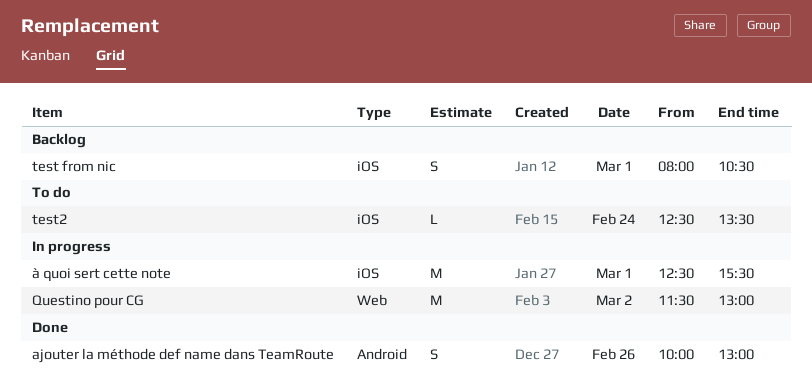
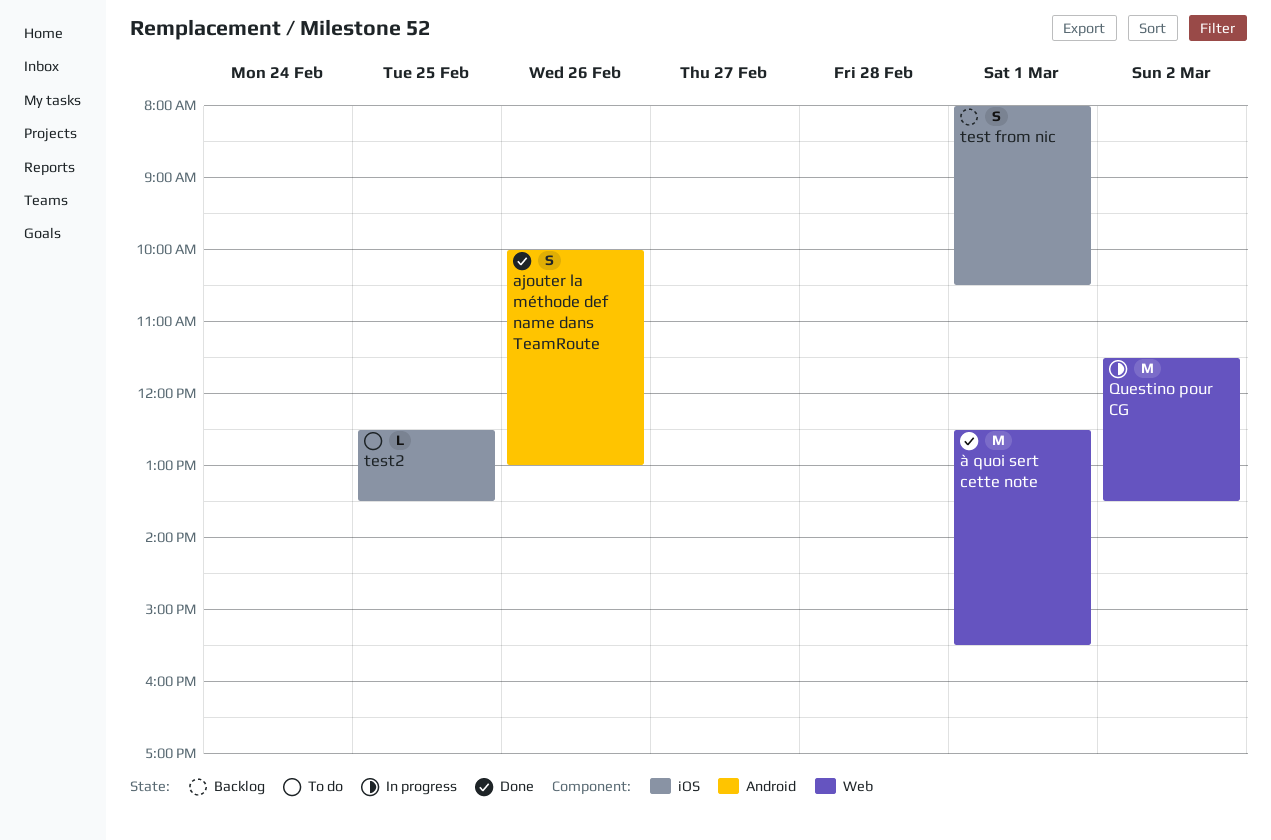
Questino pour CG, ends: 13:00 -> 13:30
test2, day: Feb 24 -> Feb 25
à quoi sert cette note, status: In progress -> Done
à quoi sert cette note, label: iOS -> Web

